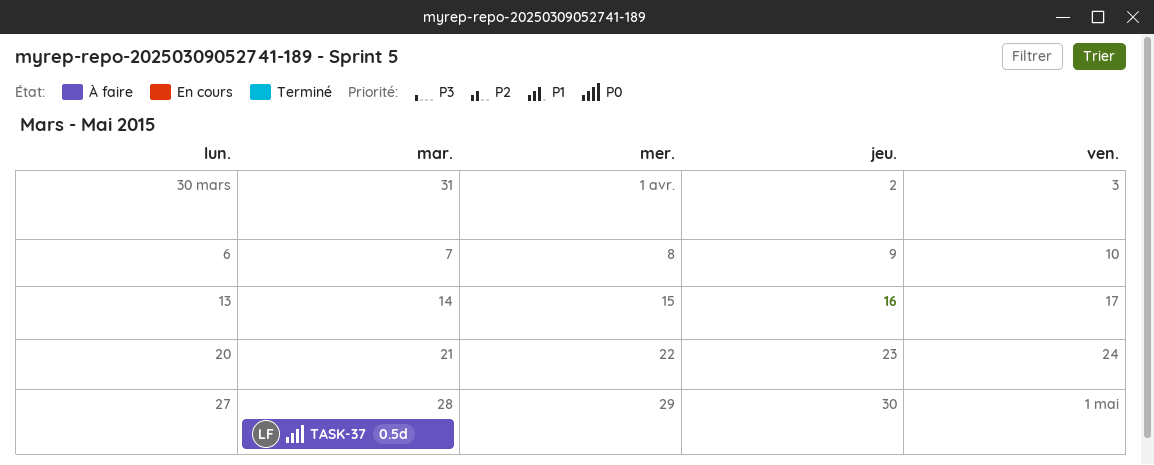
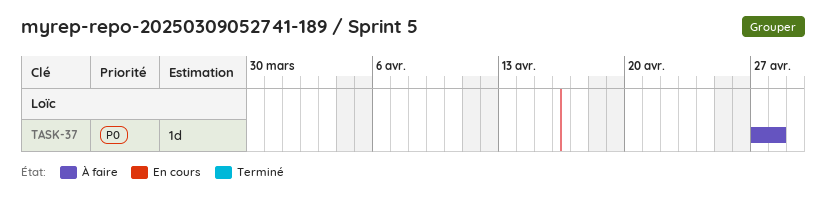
TASK-37, estimate: 0.5d -> 1d
TASK-37, start: Apr 28 -> Apr 27

